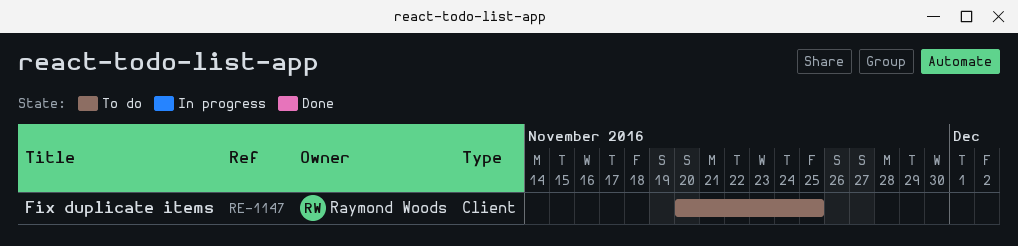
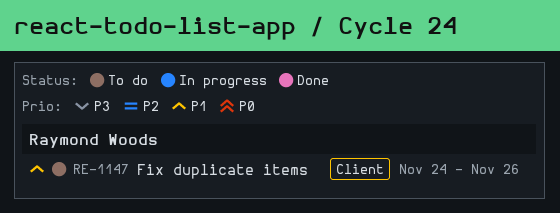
RE-1147, start: Nov 20 -> Nov 24
RE-1147, due: Nov 25 -> Nov 26

